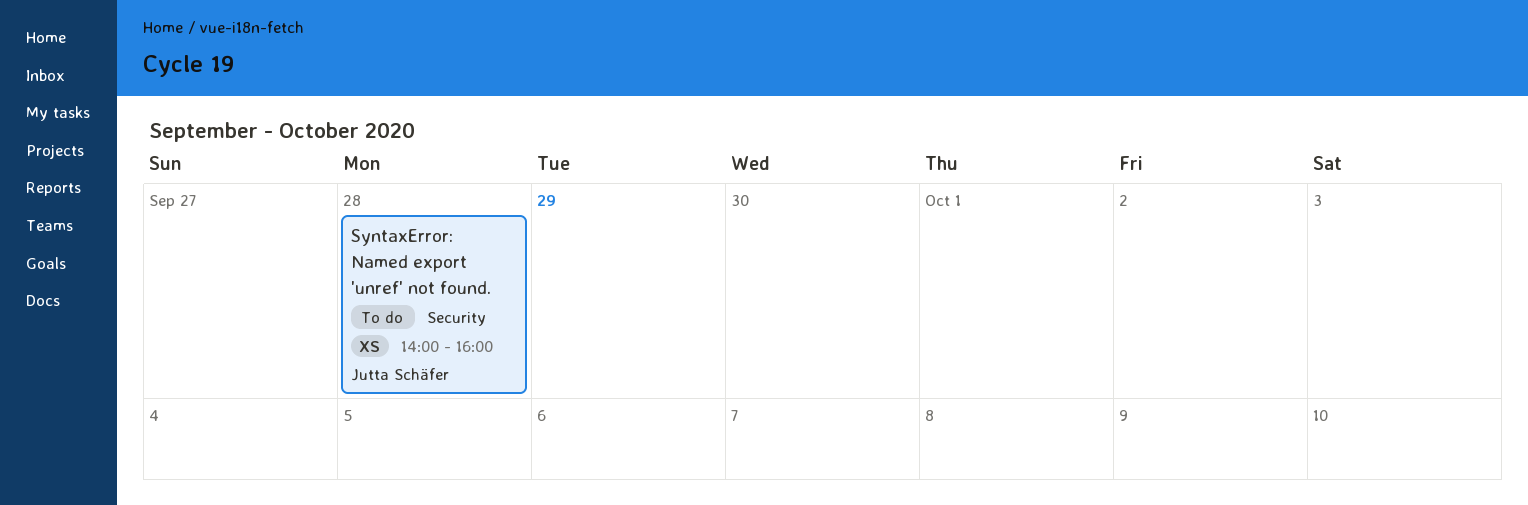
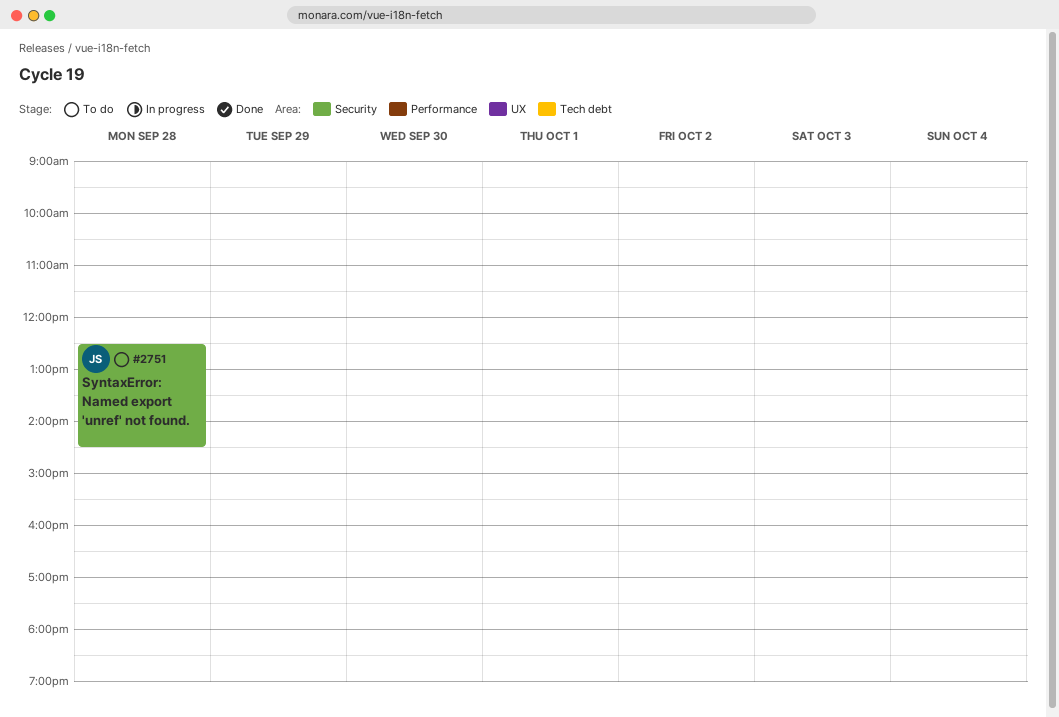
SyntaxError: Named export 'unref' not found., begins: 14:00 -> 12:30
SyntaxError: Named export 'unref' not found., ends: 16:00 -> 14:30

